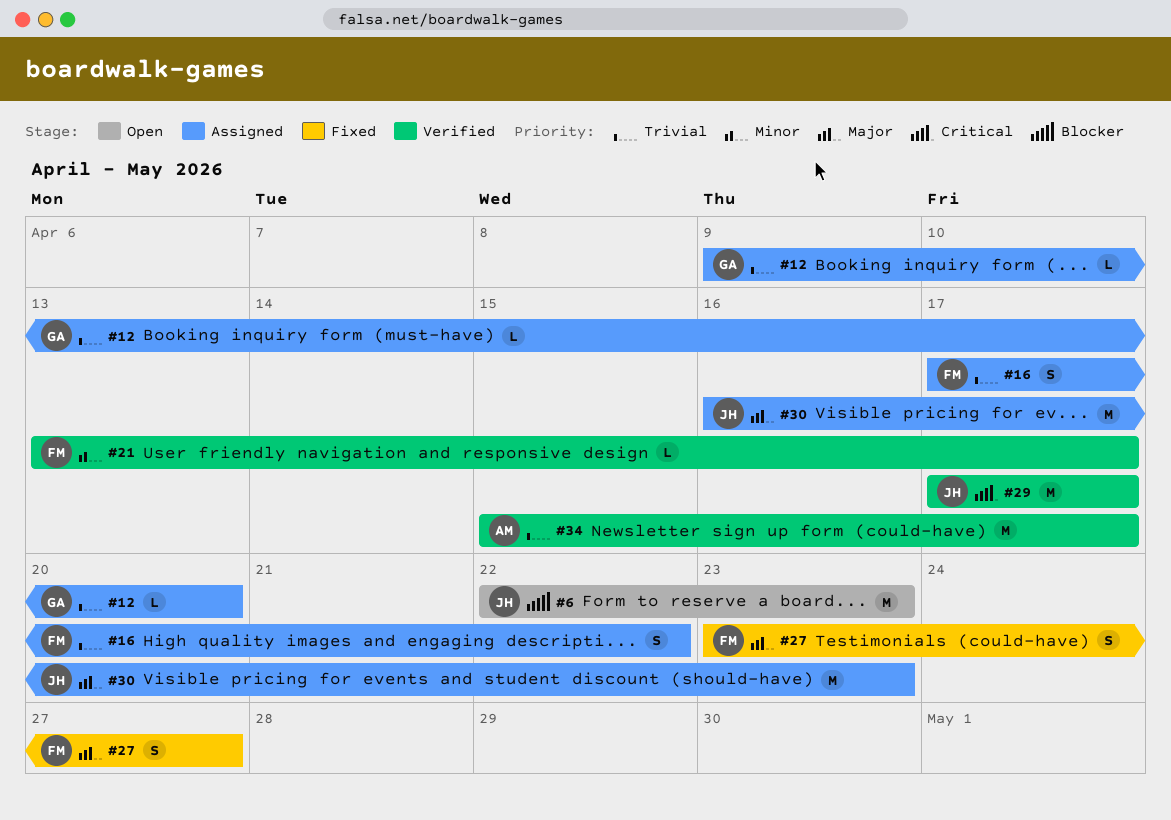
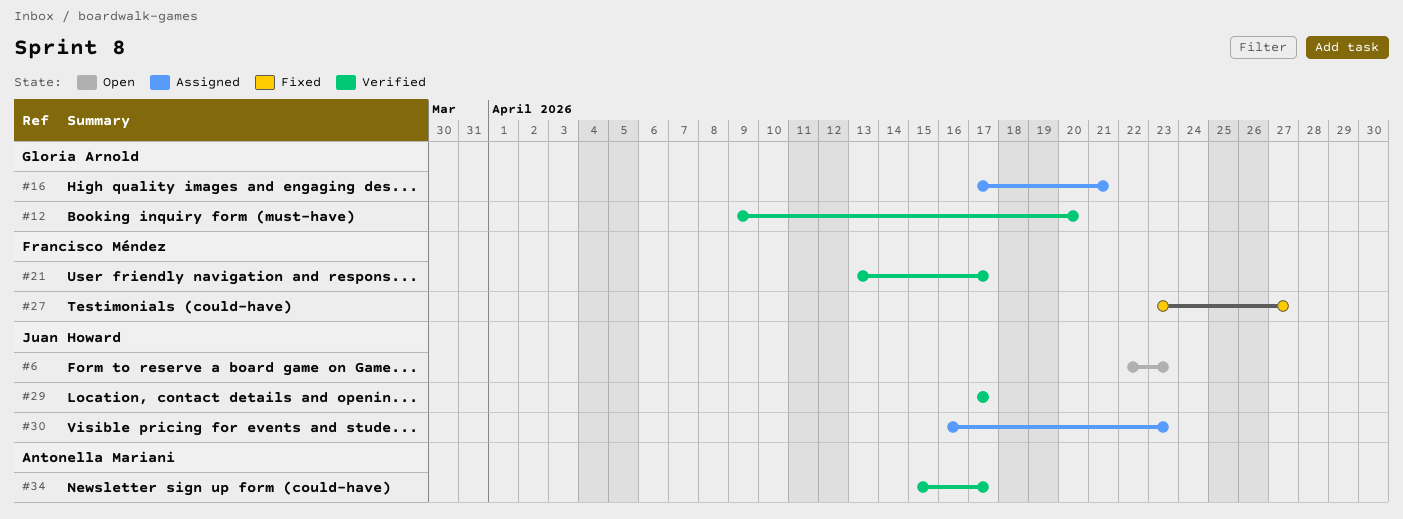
#12, status: Assigned -> Verified
#16, owner: Francisco Méndez -> Gloria Arnold
#16, due: Apr 22 -> Apr 21

